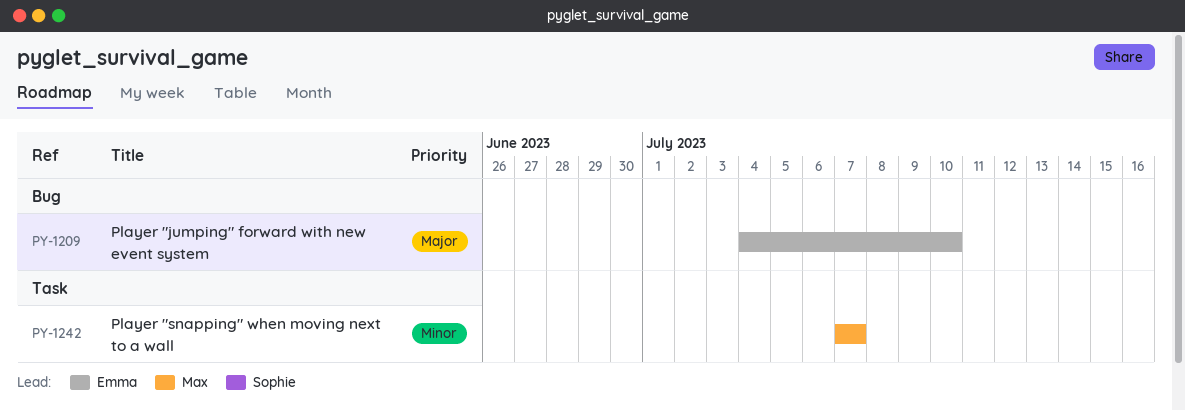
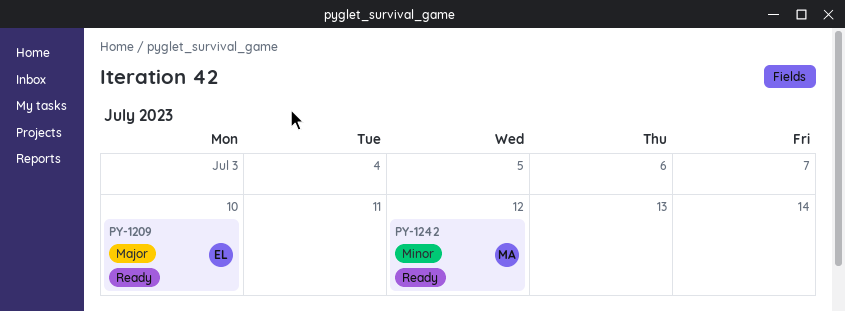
PY-1242, due: Jul 7 -> Jul 12

